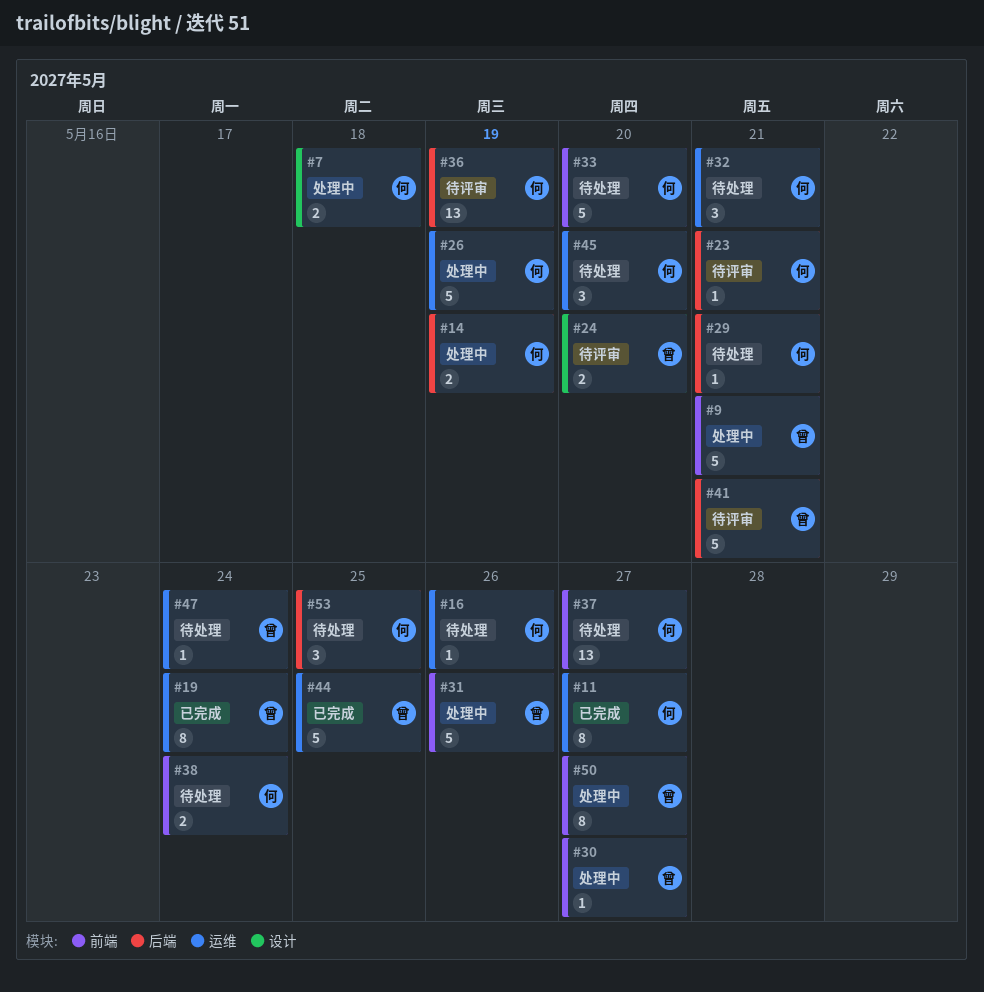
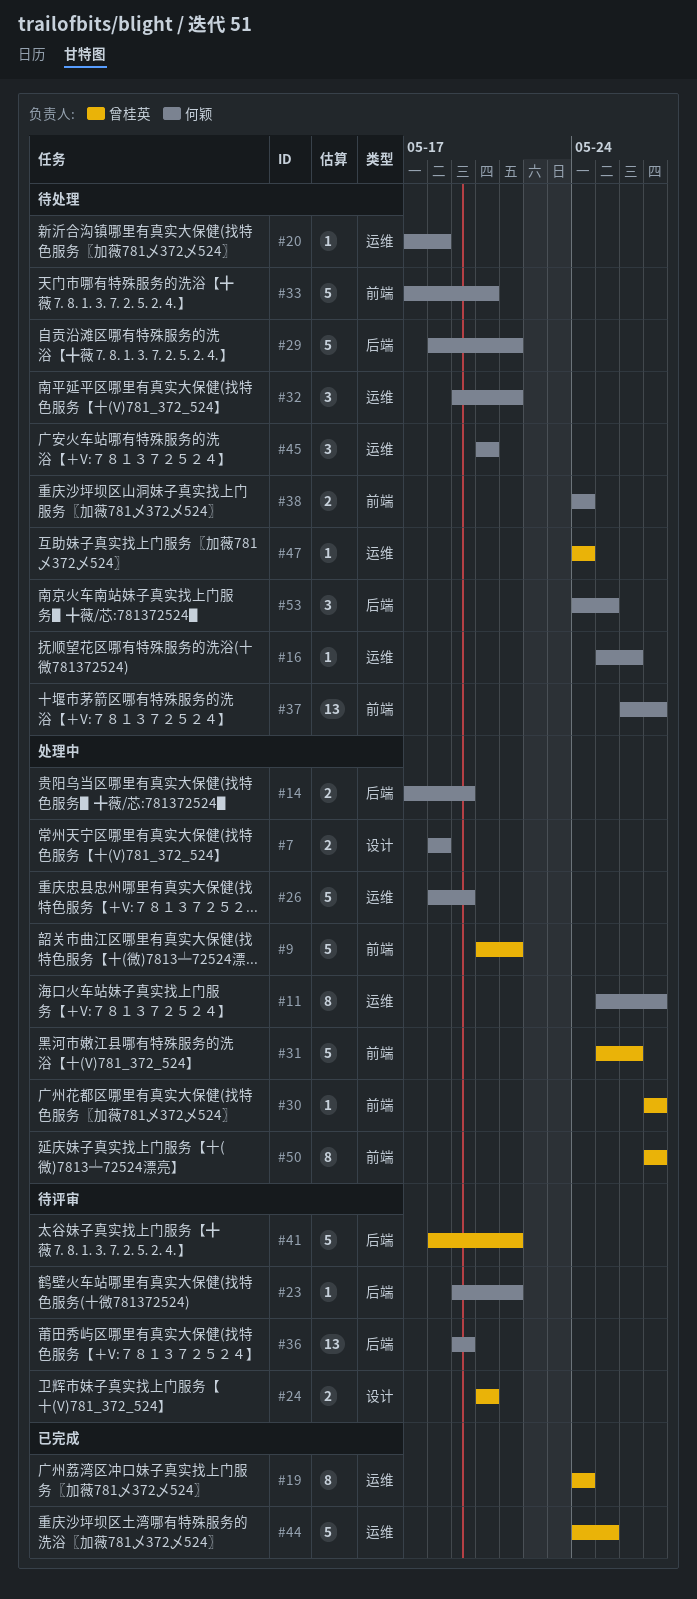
#11, status: 已完成 -> 处理中
#20: none -> present
#29, estimate: 1 -> 5

